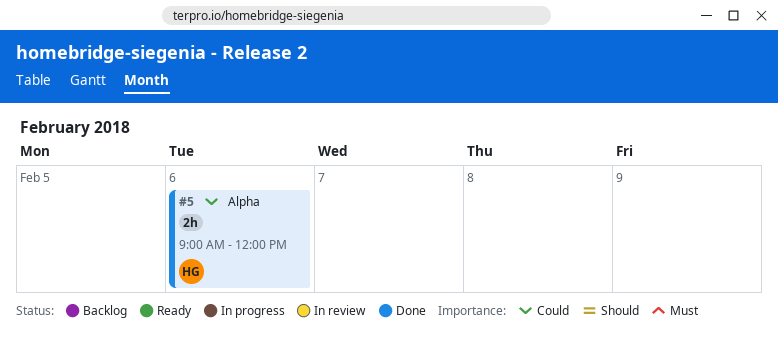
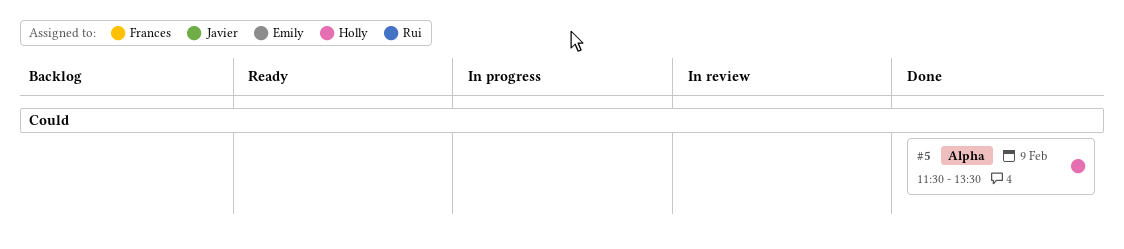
#5, day: Feb 6 -> Feb 9
#5, begins: 09:00 -> 11:30
#5, ends: 12:00 -> 13:30

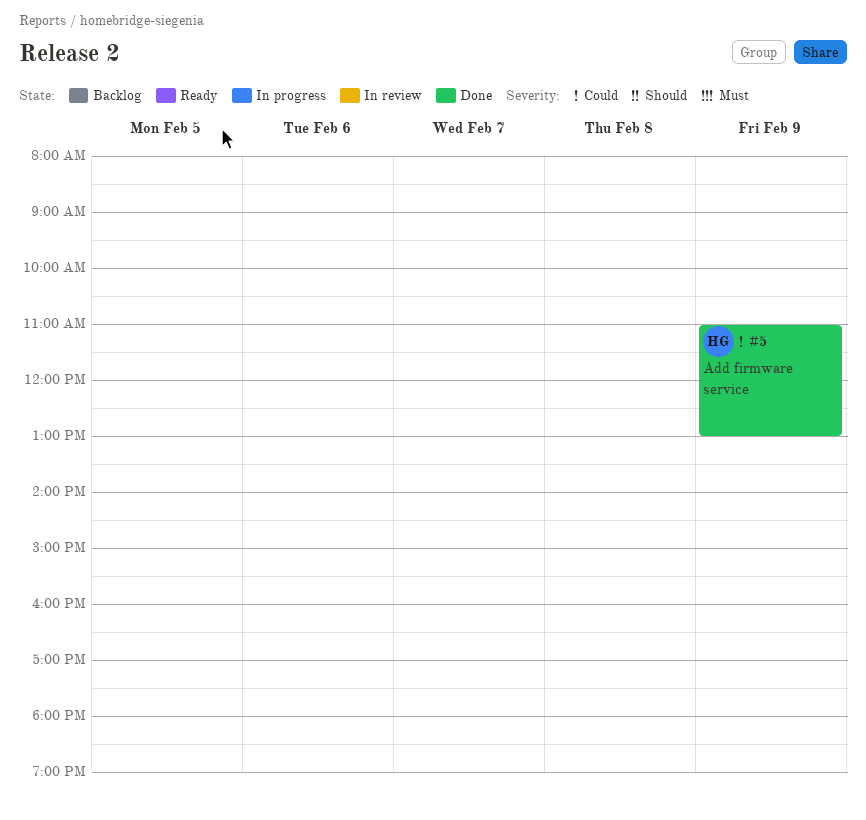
#5, begins: 11:30 -> 11:00
#5, ends: 13:30 -> 13:00

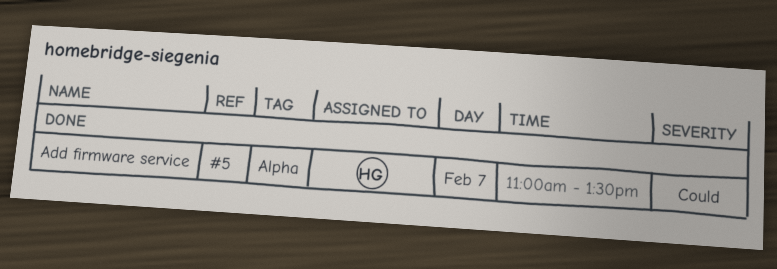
#5, day: Feb 9 -> Feb 7
#5, ends: 13:00 -> 13:30

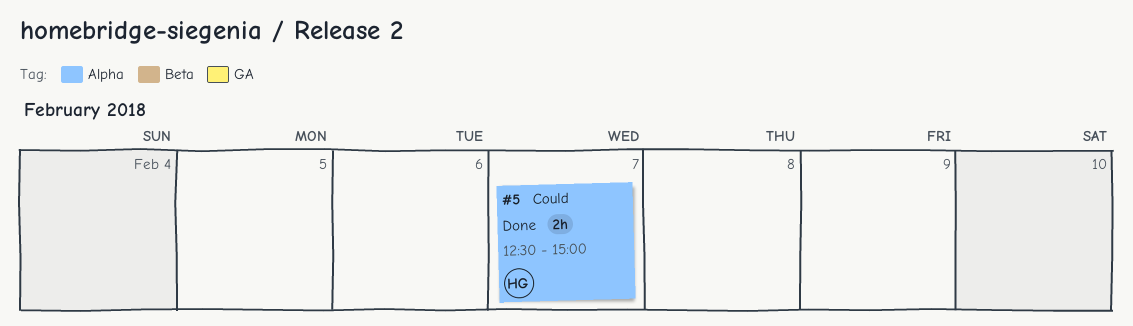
#5, begins: 11:00 -> 12:30
#5, ends: 13:30 -> 15:00

